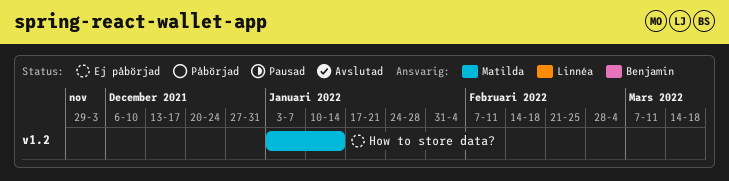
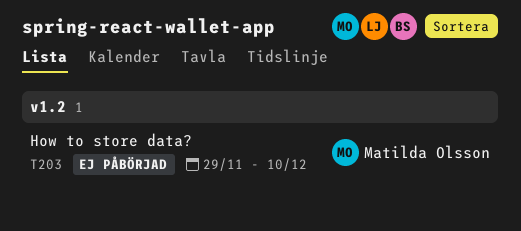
How to store data?, start: Jan 3 -> Nov 29
How to store data?, due: Jan 14 -> Dec 10

